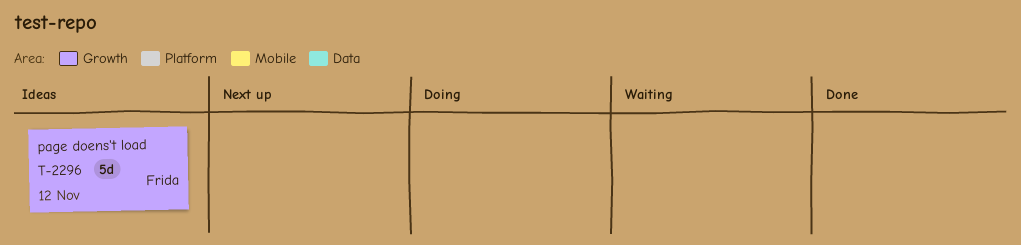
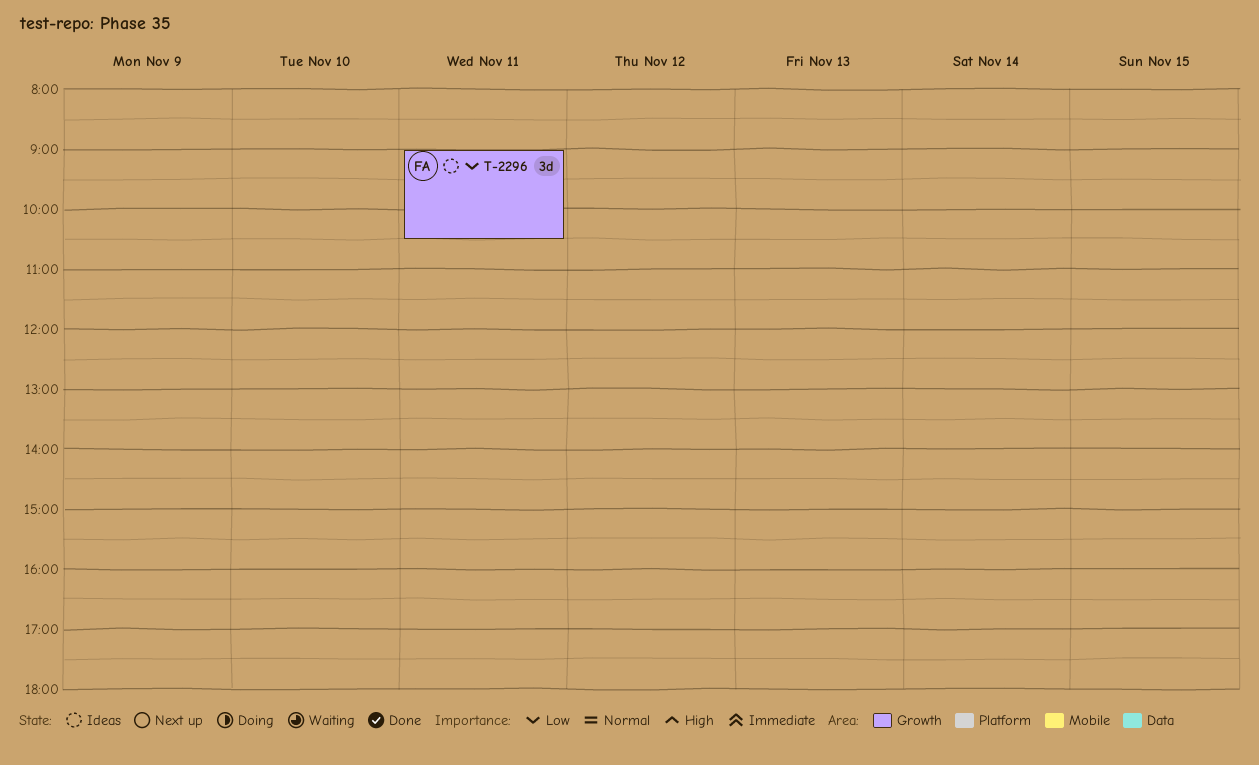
T-2296, estimate: 5d -> 3d
T-2296, day: Nov 12 -> Nov 11

